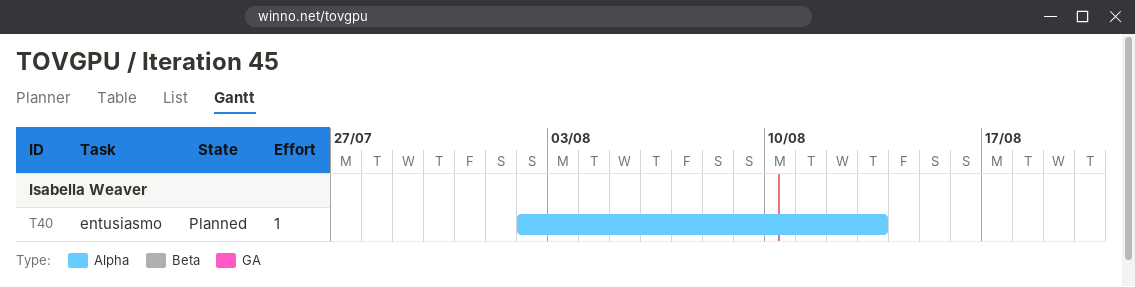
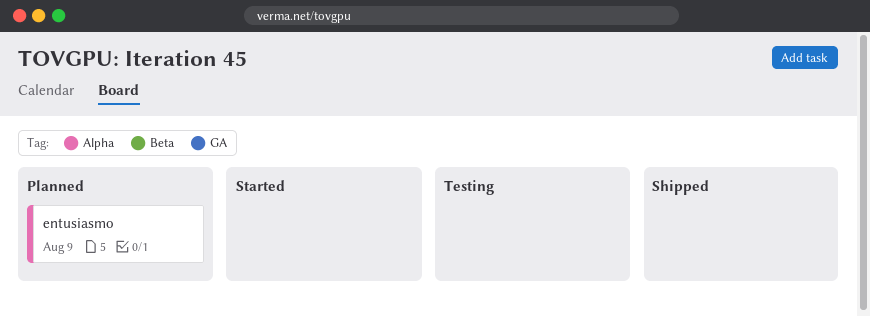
entusiasmo, due: Aug 13 -> Aug 9

